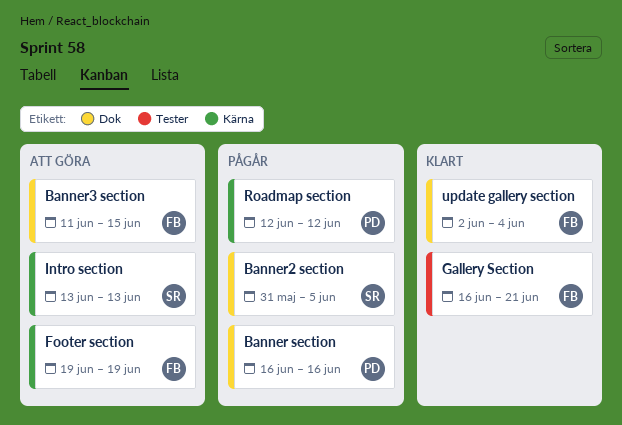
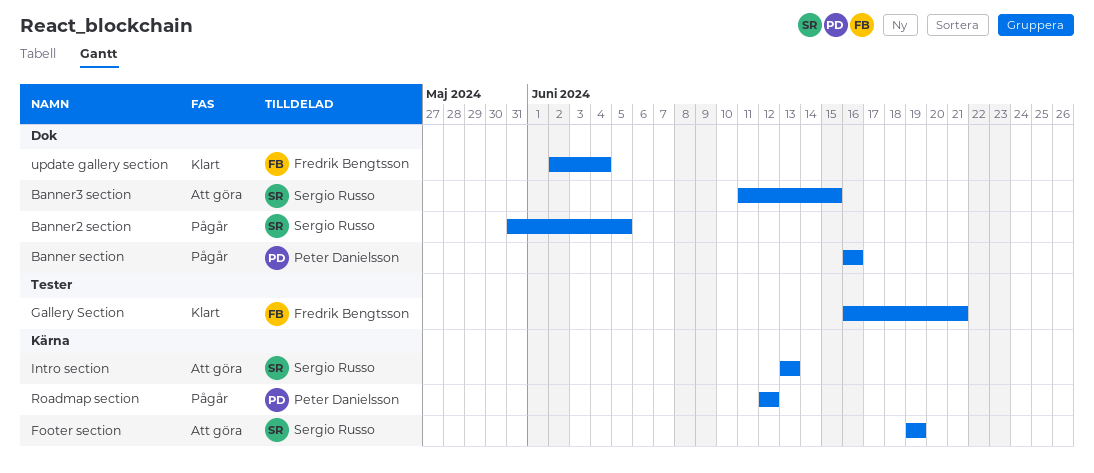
Banner3 section, owner: Fredrik Bengtsson -> Sergio Russo
Footer section, owner: Fredrik Bengtsson -> Sergio Russo

